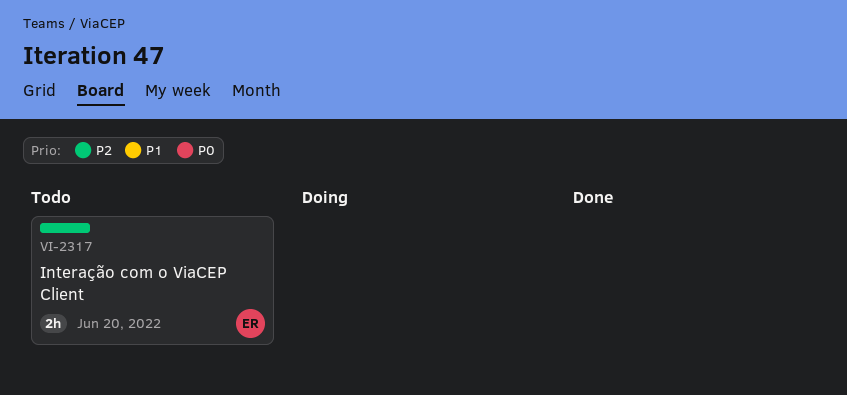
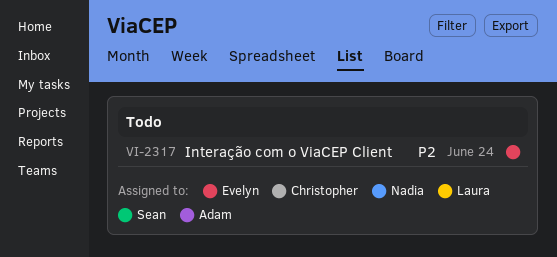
VI-2317, due: Jun 20 -> Jun 24

